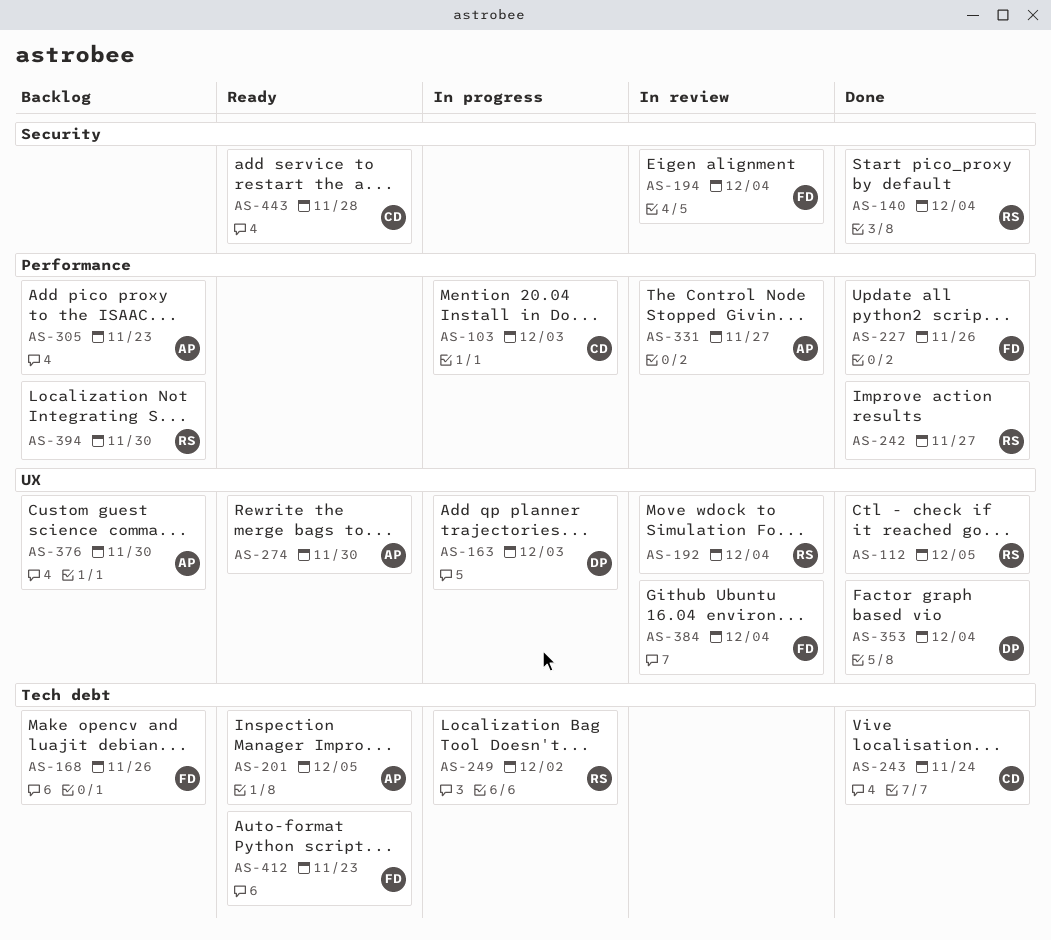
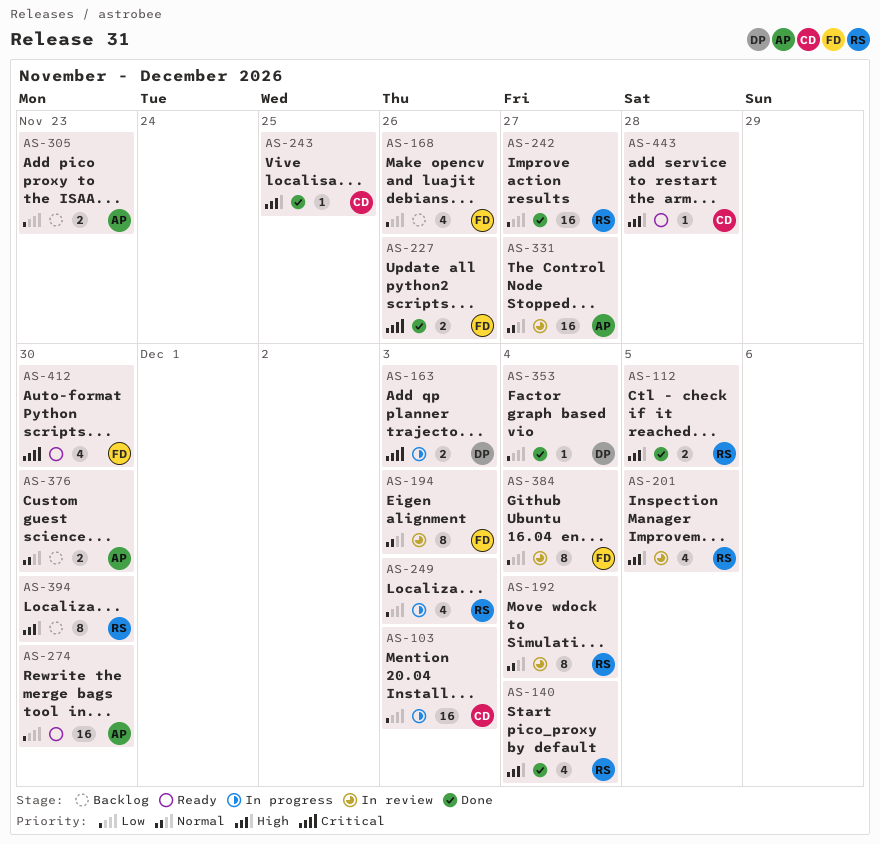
AS-194, due: Dec 4 -> Dec 3
AS-201, status: Ready -> In review
AS-201, owner: AP -> RS
AS-243, due: Nov 24 -> Nov 25
AS-249, due: Dec 2 -> Dec 3
AS-412, due: Nov 23 -> Nov 30

